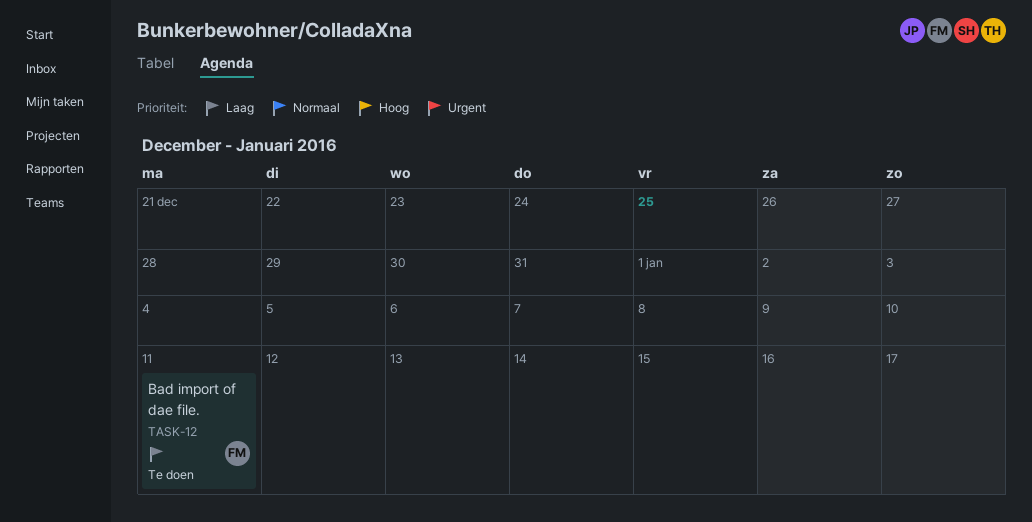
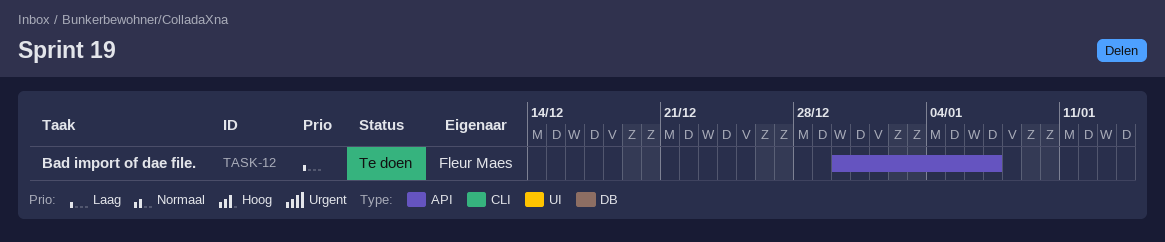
TASK-12, due: Jan 11 -> Jan 7

